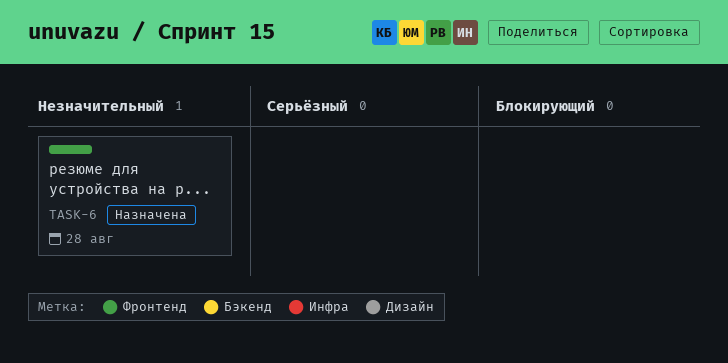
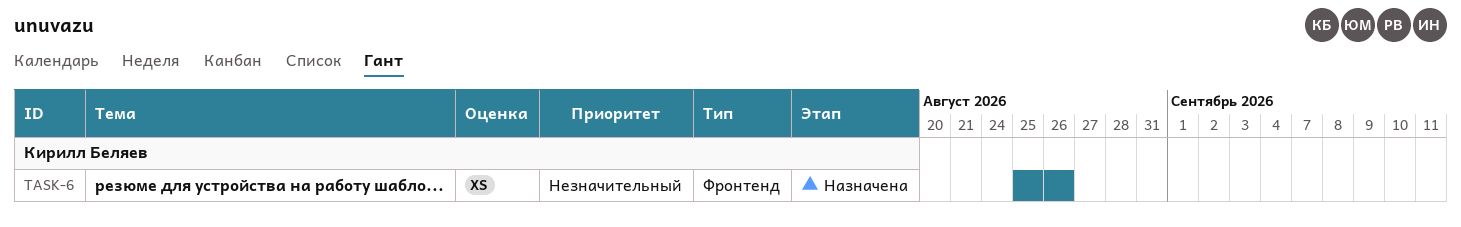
TASK-6, due: Aug 28 -> Aug 26

